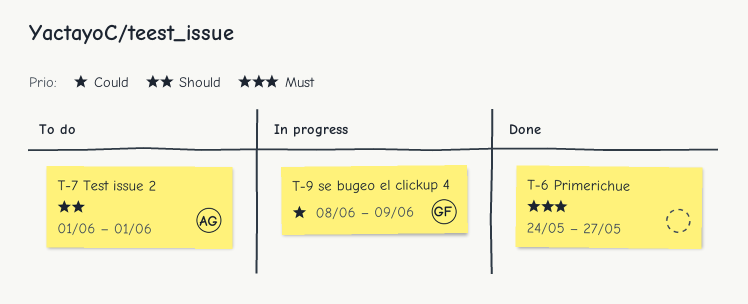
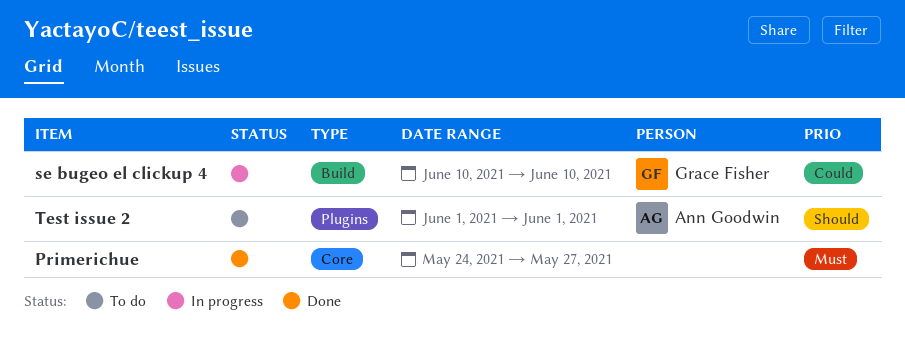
se bugeo el clickup 4, start: Jun 8 -> Jun 10
se bugeo el clickup 4, due: Jun 9 -> Jun 10

